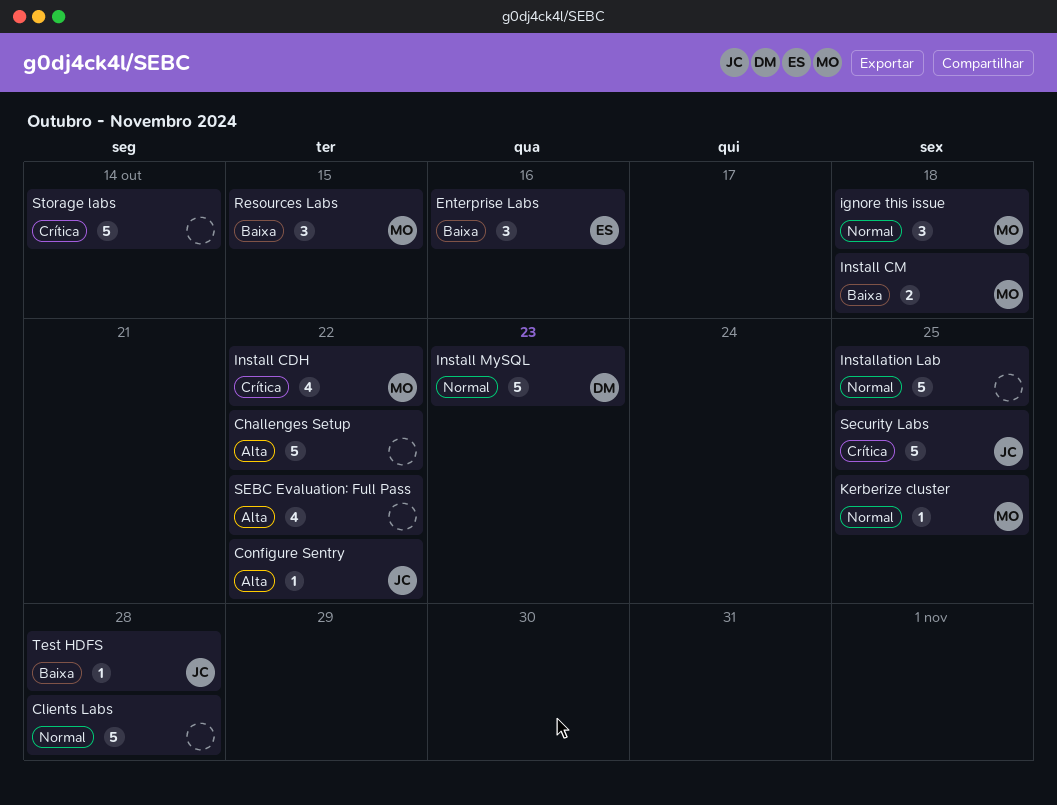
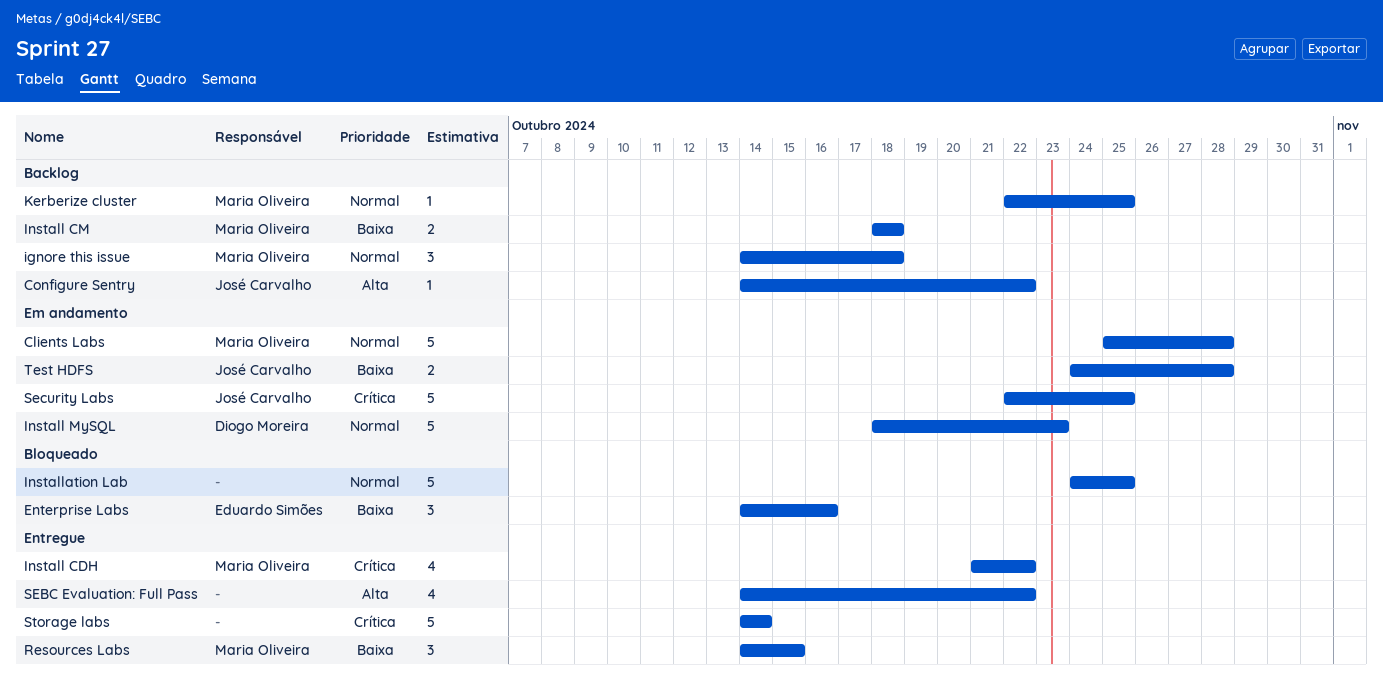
Challenges Setup: present -> none
Clients Labs, owner: none -> Maria Oliveira
Test HDFS, estimate: 1 -> 2

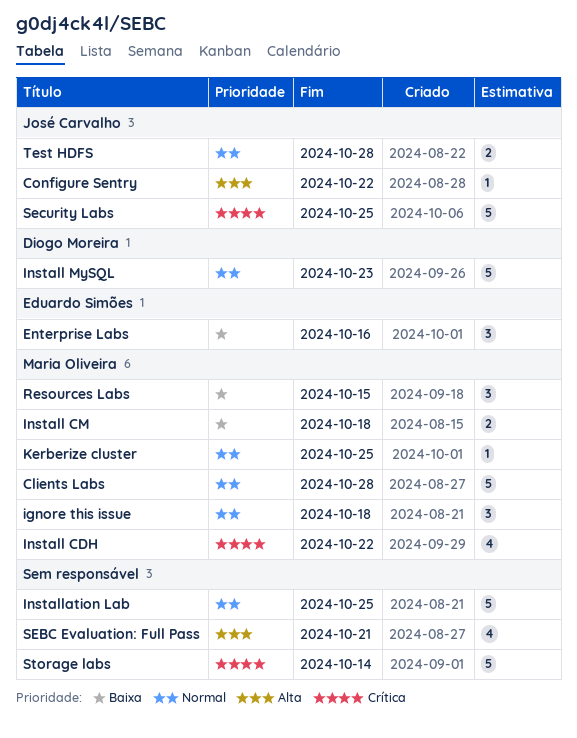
SEBC Evaluation: Full Pass, due: Oct 22 -> Oct 21
Test HDFS, priority: Baixa -> Normal

